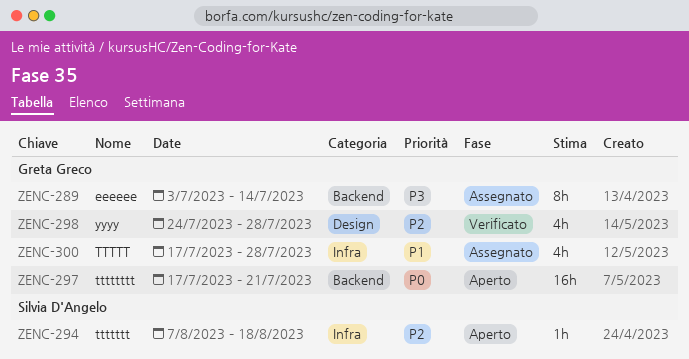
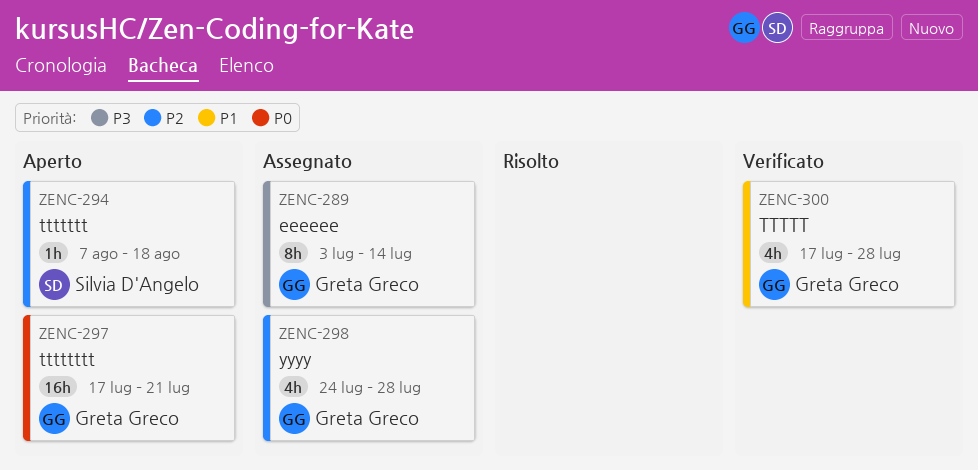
ZENC-298, status: Verificato -> Assegnato
ZENC-300, status: Assegnato -> Verificato

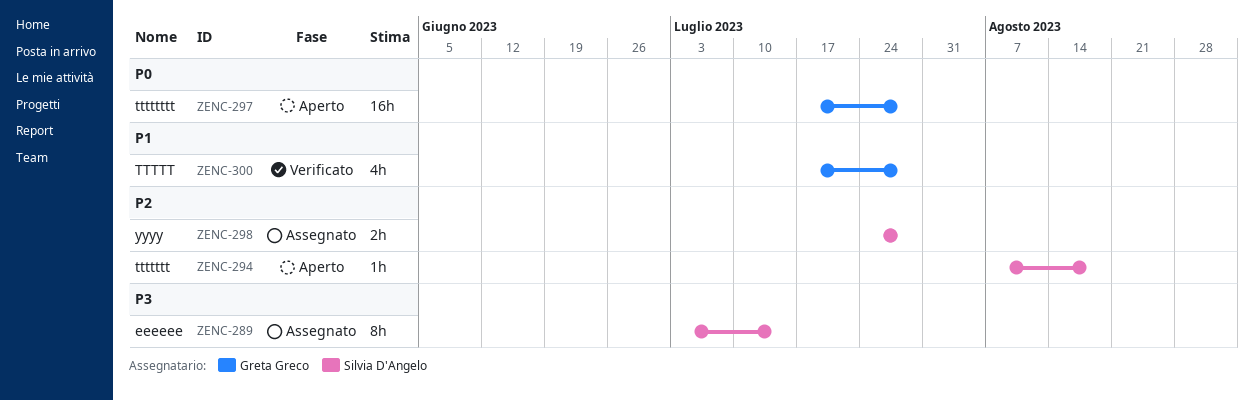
ZENC-289, owner: Greta Greco -> Silvia D'Angelo
ZENC-297, due: Jul 21 -> Jul 28
ZENC-298, owner: Greta Greco -> Silvia D'Angelo
ZENC-298, estimate: 4h -> 2h

